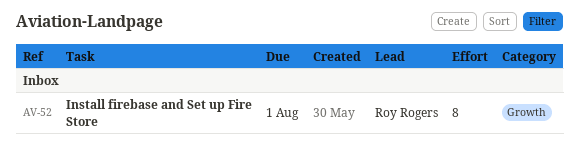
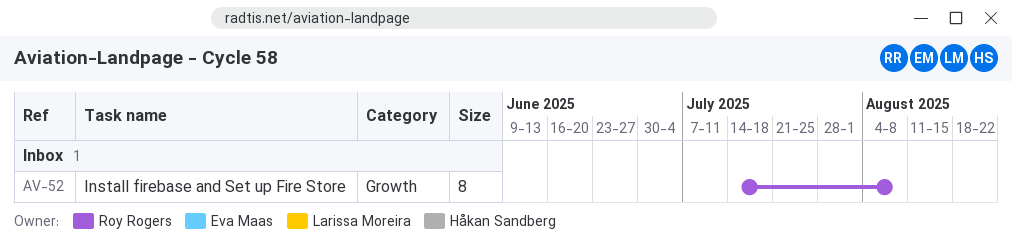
AV-52, due: Aug 1 -> Aug 8

